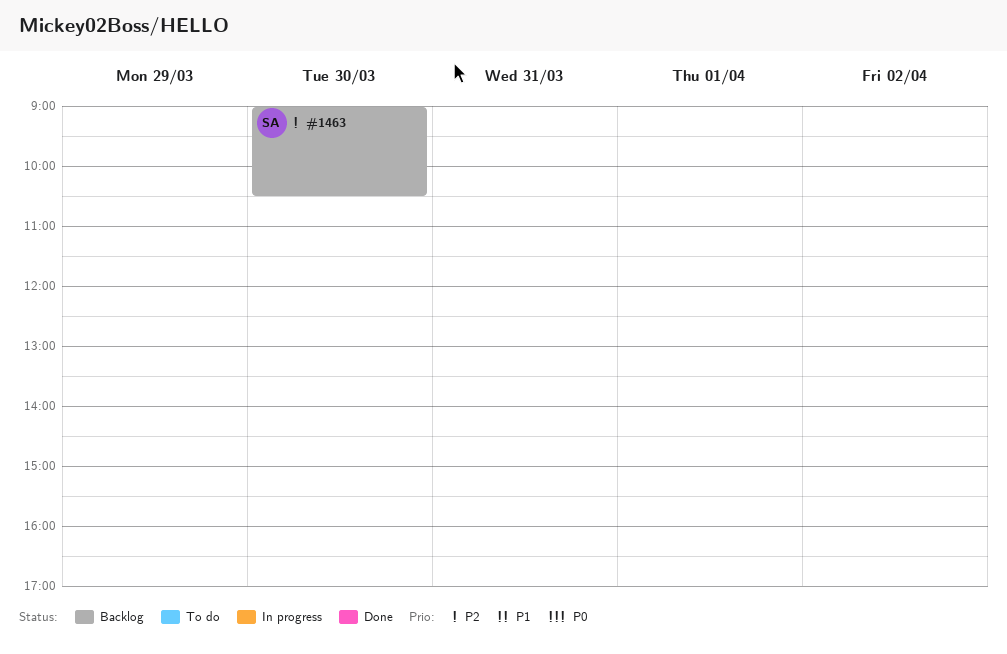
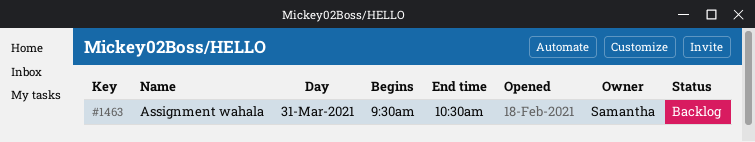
#1463, day: Mar 30 -> Mar 31
#1463, begins: 09:00 -> 09:30

